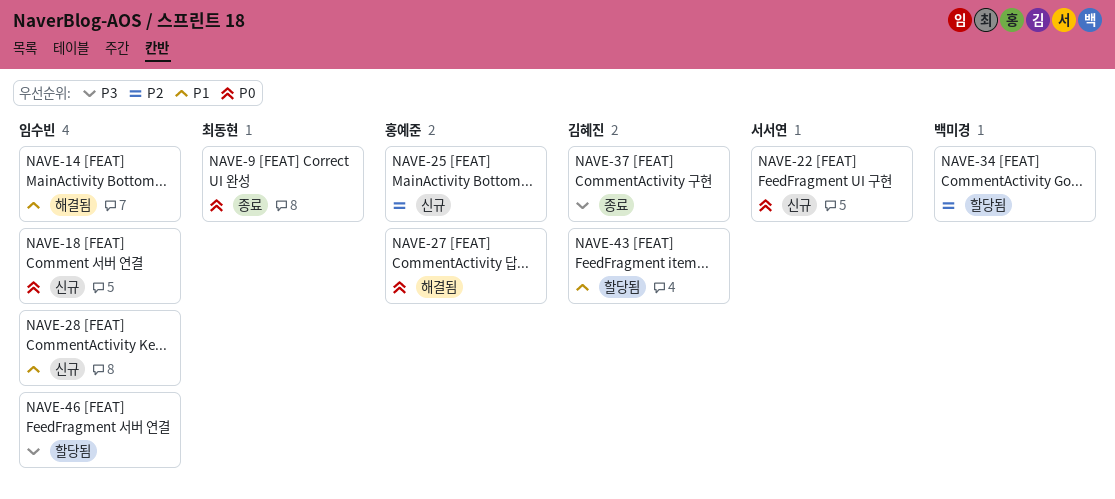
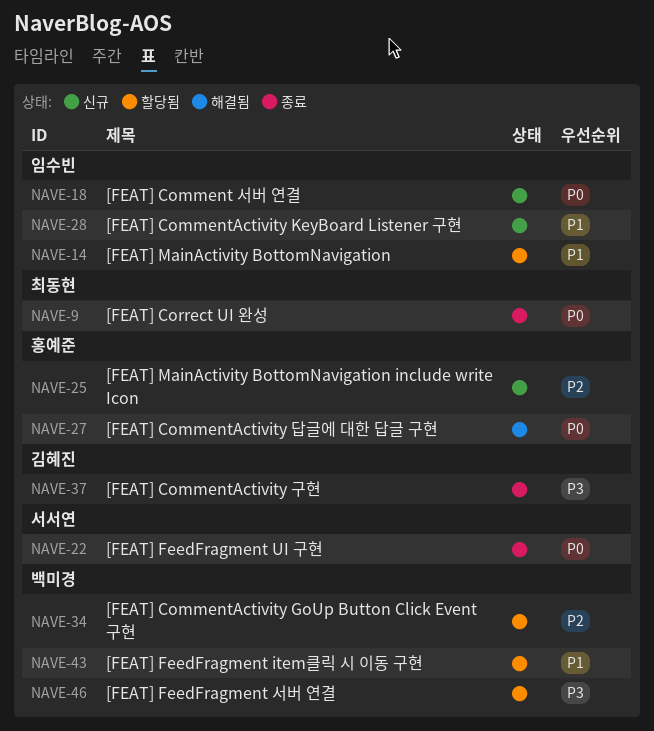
NAVE-14, status: 해결됨 -> 할당됨
NAVE-22, status: 신규 -> 종료
NAVE-43, owner: 김혜진 -> 백미경
NAVE-46, owner: 임수빈 -> 백미경

